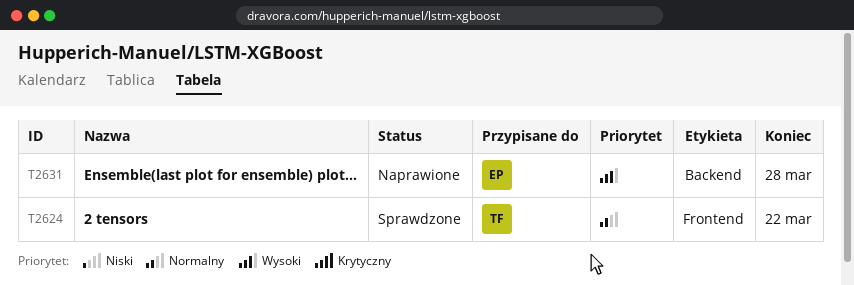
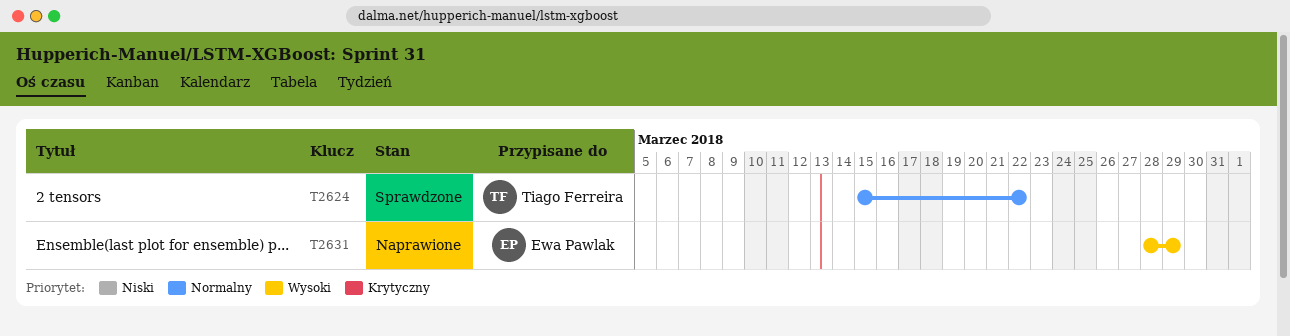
T2631, due: Mar 28 -> Mar 29

